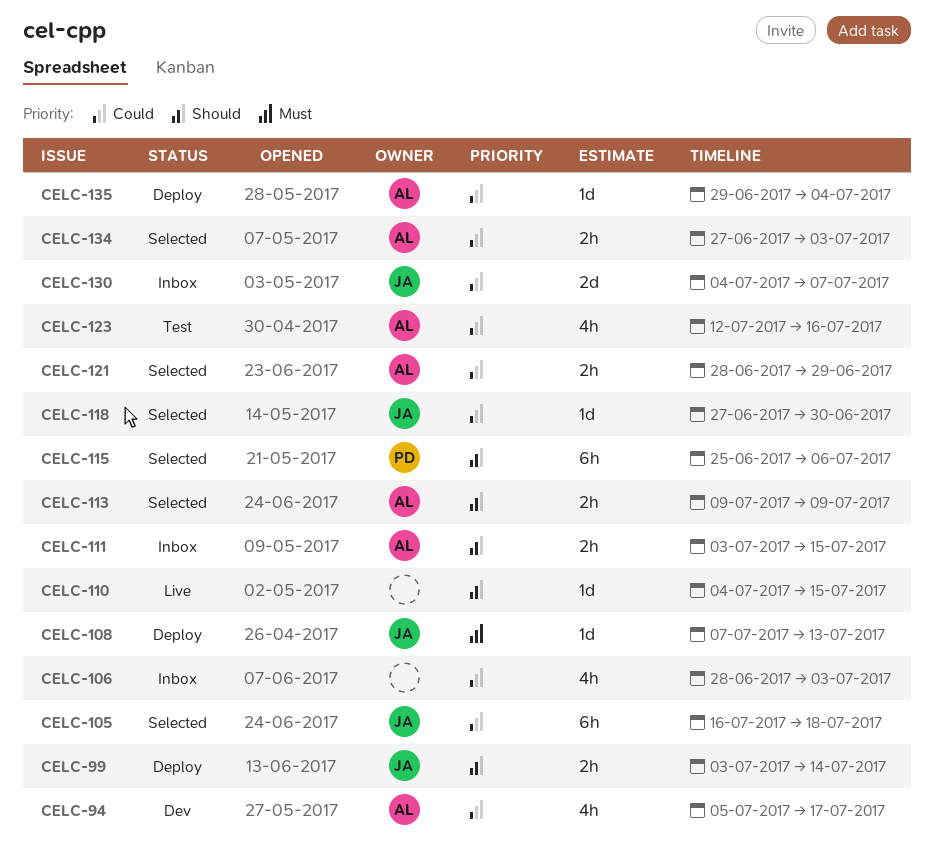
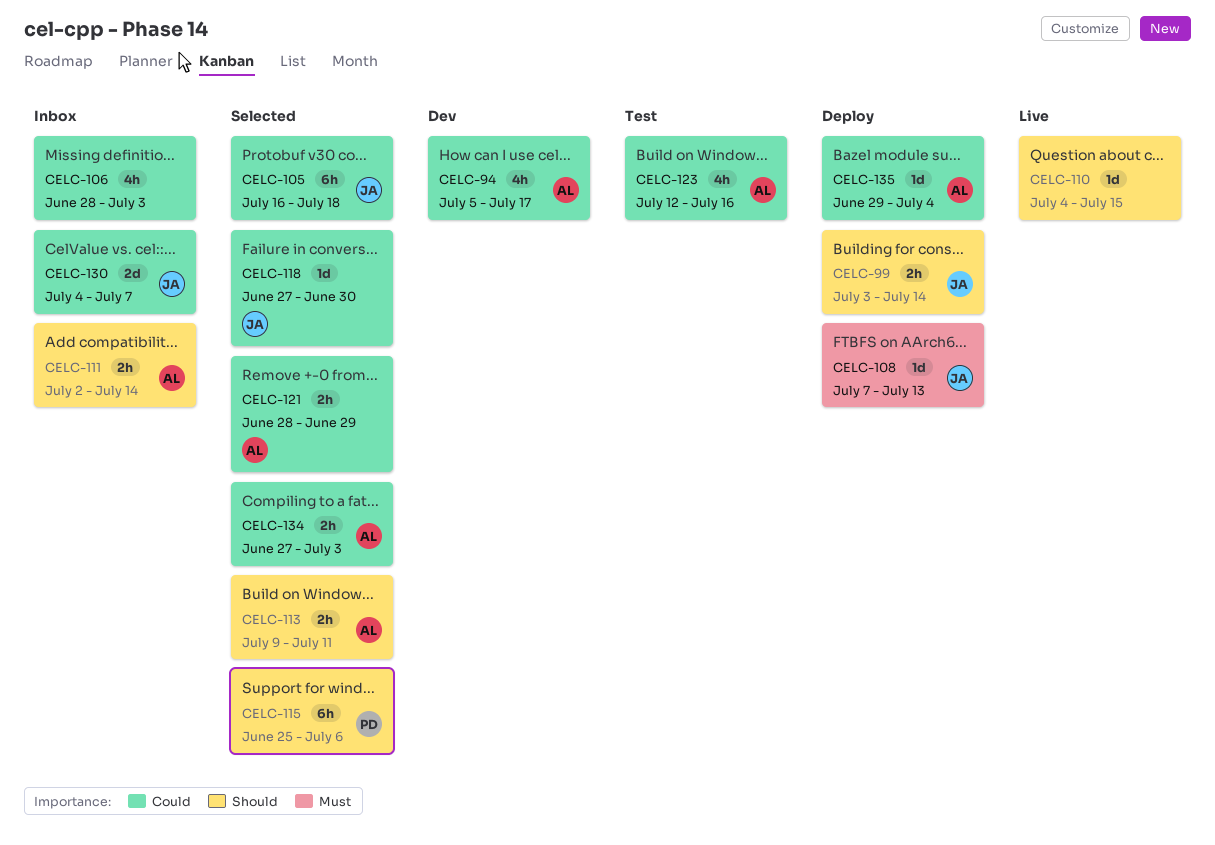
CELC-111, start: Jul 3 -> Jul 2
CELC-111, due: Jul 15 -> Jul 14
CELC-113, due: Jul 9 -> Jul 11

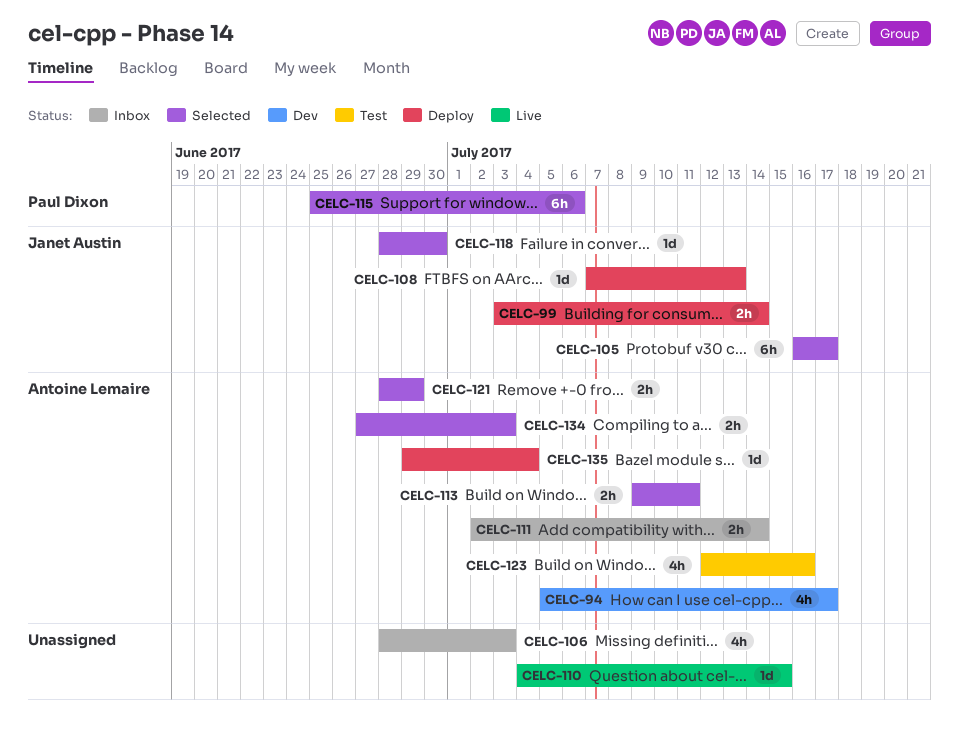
CELC-105, due: Jul 18 -> Jul 17
CELC-118, start: Jun 27 -> Jun 28
CELC-130: present -> none

